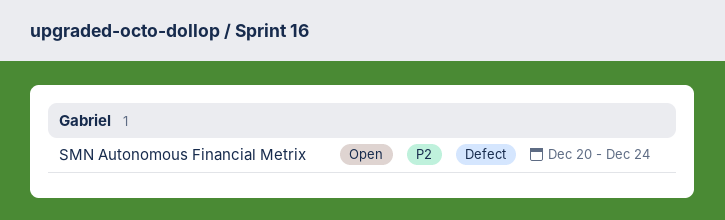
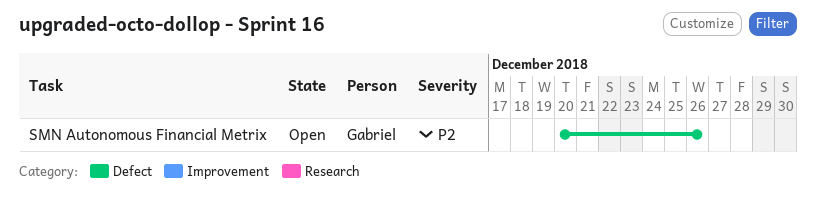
SMN Autonomous Financial Metrix, due: Dec 24 -> Dec 26

